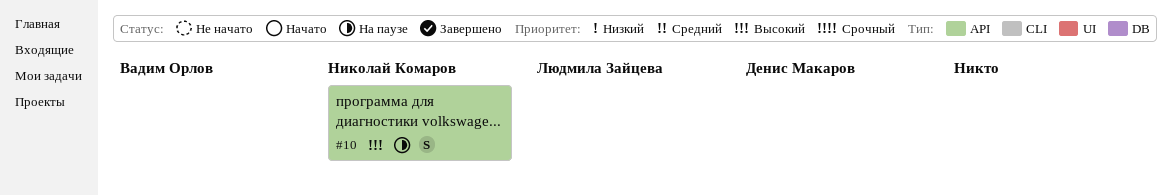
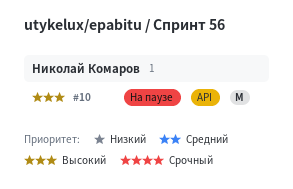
#10, estimate: S -> M

